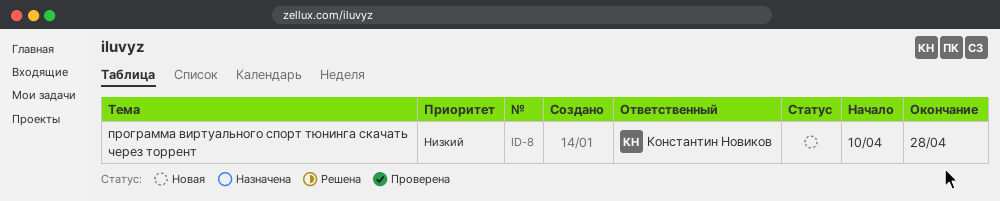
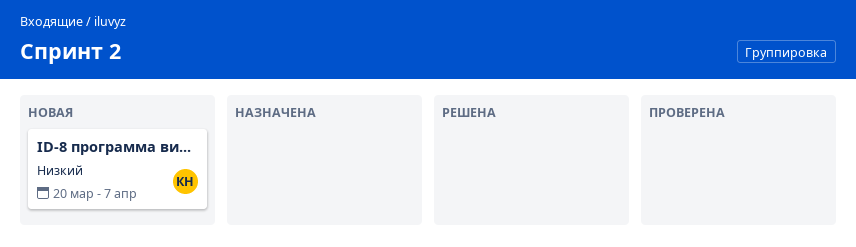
ID-8, start: Apr 10 -> Mar 20
ID-8, due: Apr 28 -> Apr 7

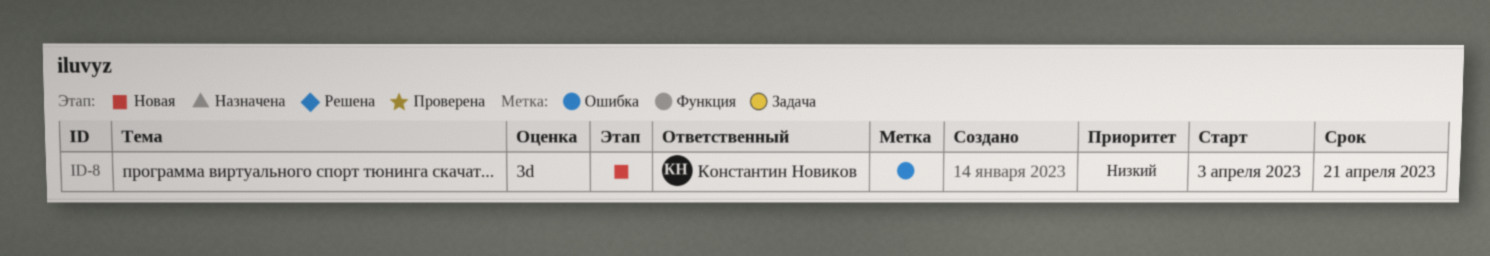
ID-8, start: Mar 20 -> Apr 3
ID-8, due: Apr 7 -> Apr 21

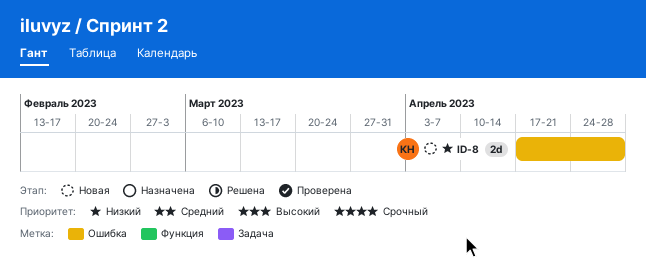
ID-8, estimate: 3d -> 2d
ID-8, start: Apr 3 -> Apr 17
ID-8, due: Apr 21 -> Apr 28

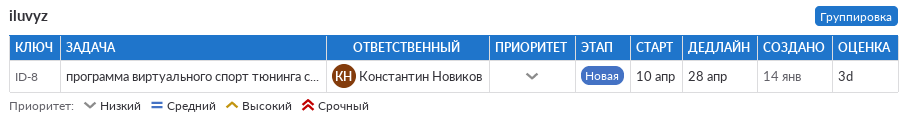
ID-8, estimate: 2d -> 3d
ID-8, start: Apr 17 -> Apr 10

